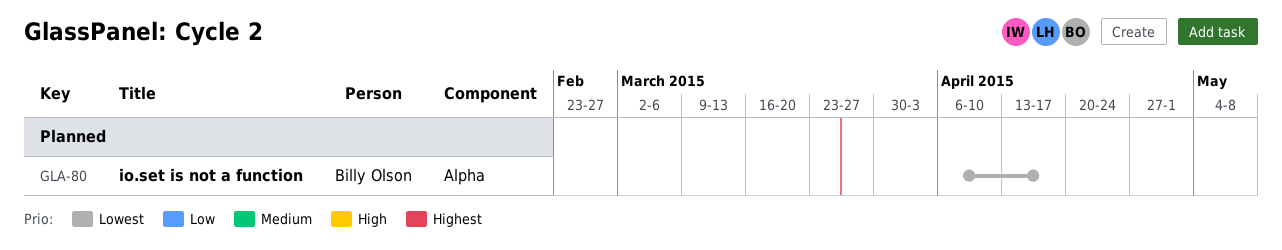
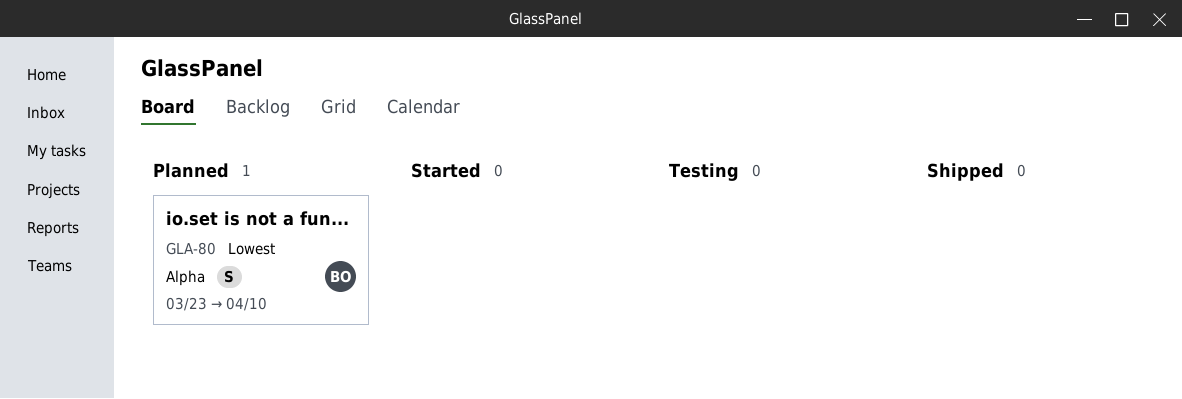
GLA-80, start: Apr 6 -> Mar 23
GLA-80, due: Apr 17 -> Apr 10

